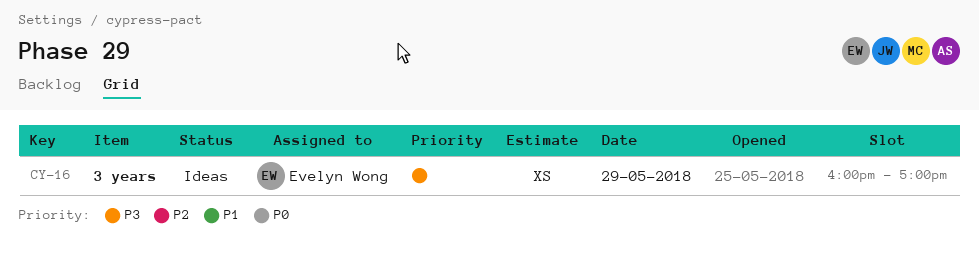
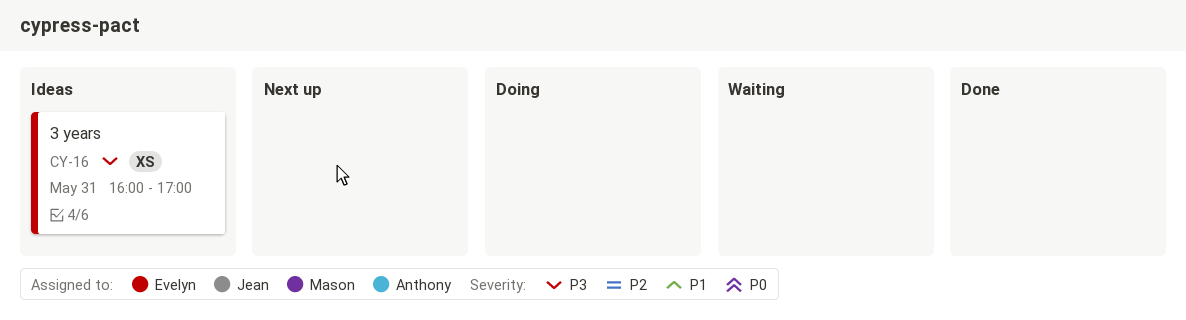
CY-16, day: May 29 -> May 31

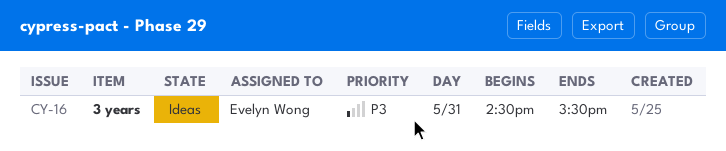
CY-16, begins: 16:00 -> 14:30
CY-16, ends: 17:00 -> 15:30

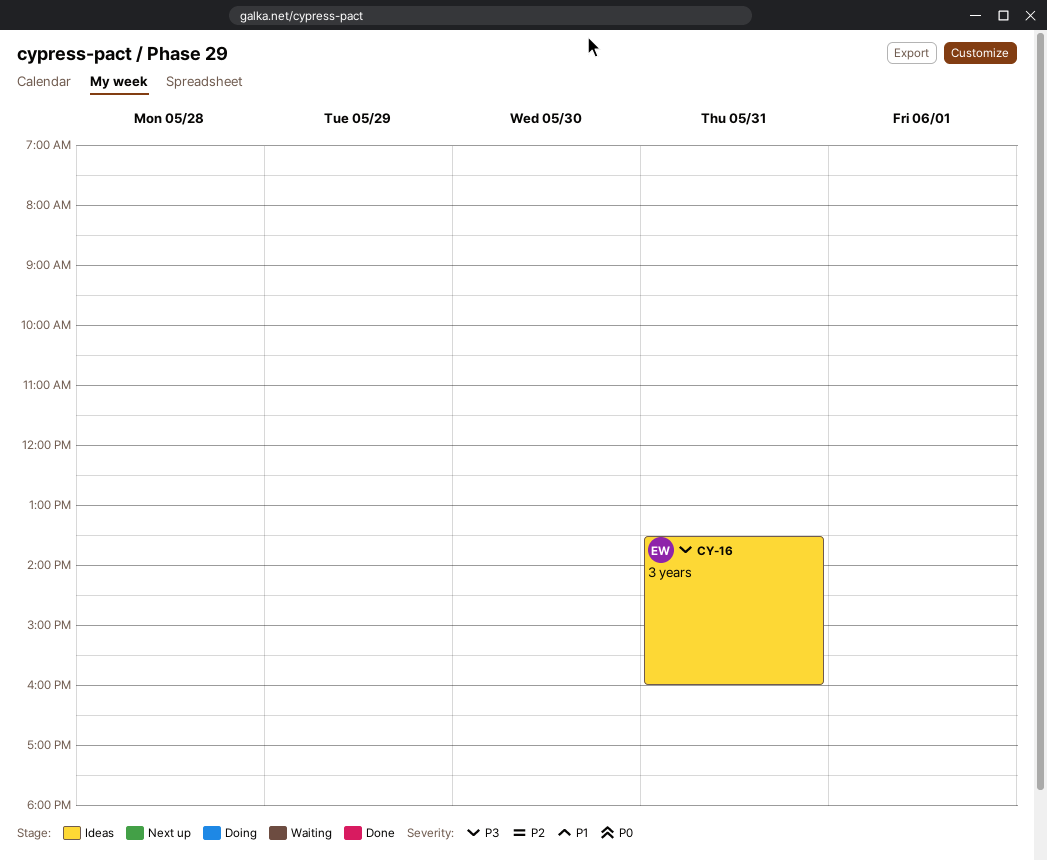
CY-16, begins: 14:30 -> 13:30
CY-16, ends: 15:30 -> 16:00

